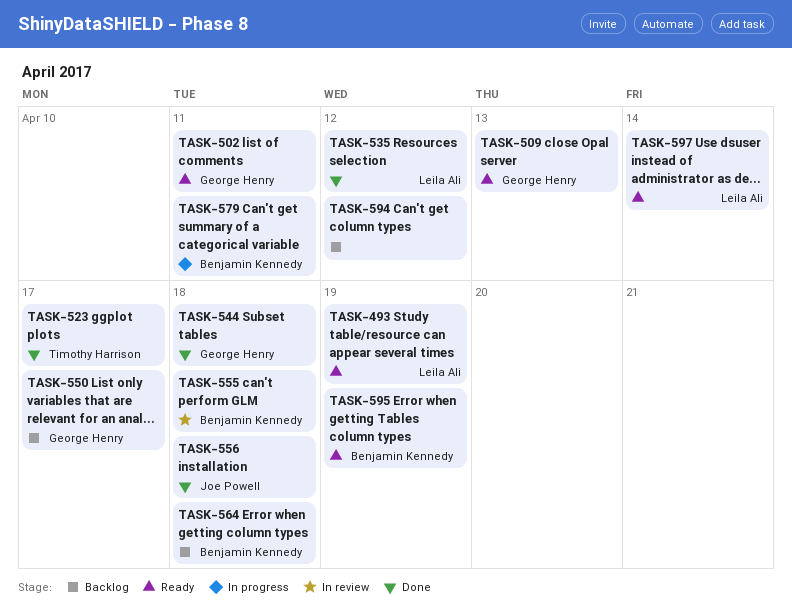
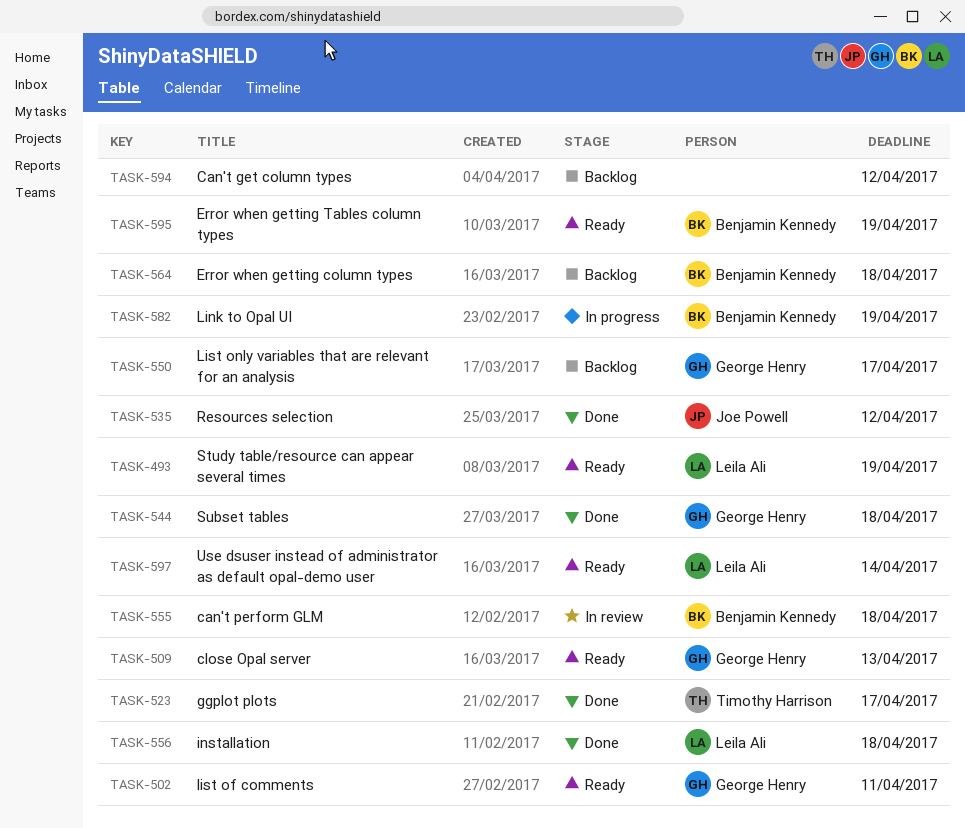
TASK-535, owner: Leila Ali -> Joe Powell
TASK-556, owner: Joe Powell -> Leila Ali
TASK-579: present -> none
TASK-582: none -> present

